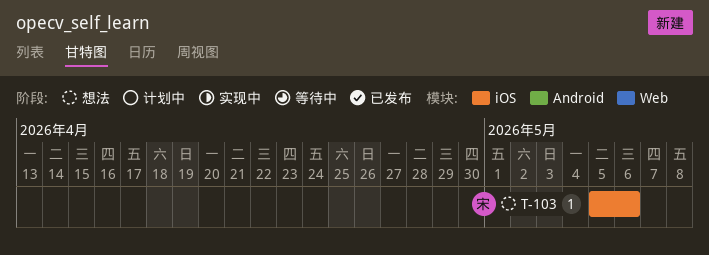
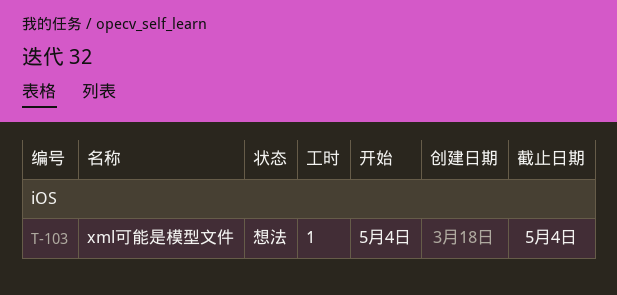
T-103, start: May 5 -> May 4
T-103, due: May 6 -> May 4

